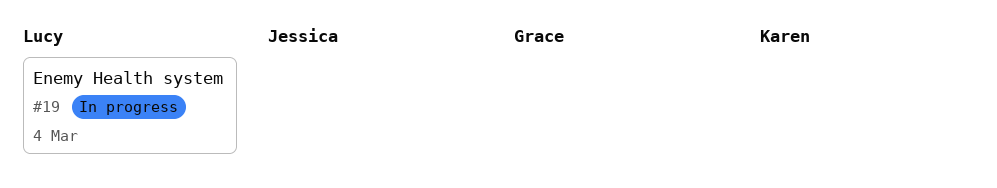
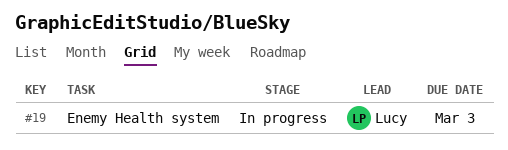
#19, due: Mar 4 -> Mar 3

